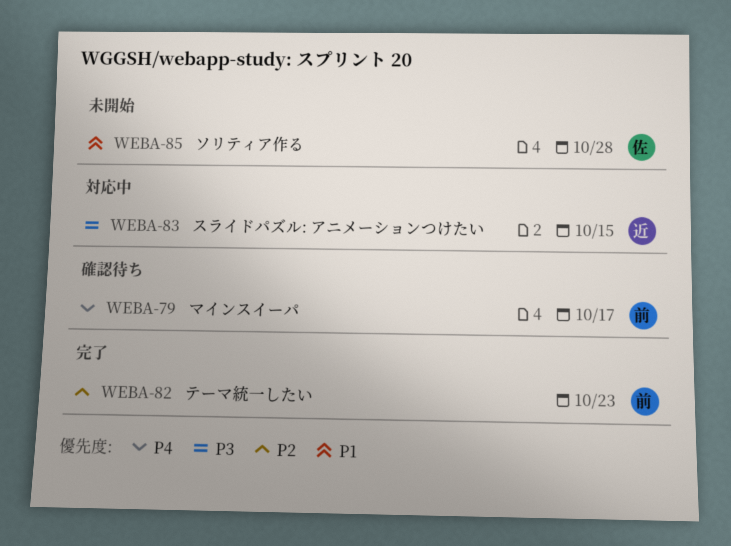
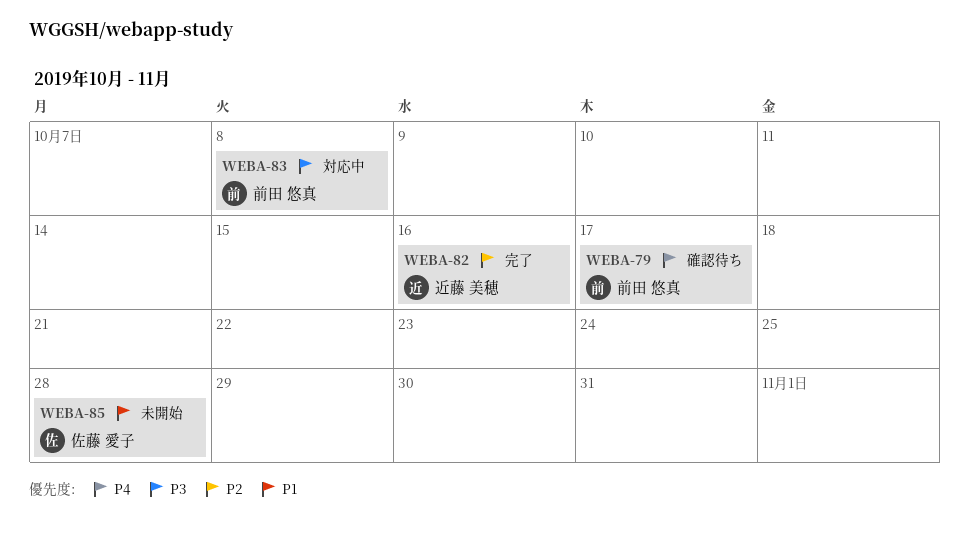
WEBA-82, owner: 前田 悠真 -> 近藤 美穂
WEBA-82, due: Oct 23 -> Oct 16
WEBA-83, owner: 近藤 美穂 -> 前田 悠真
WEBA-83, due: Oct 15 -> Oct 8

